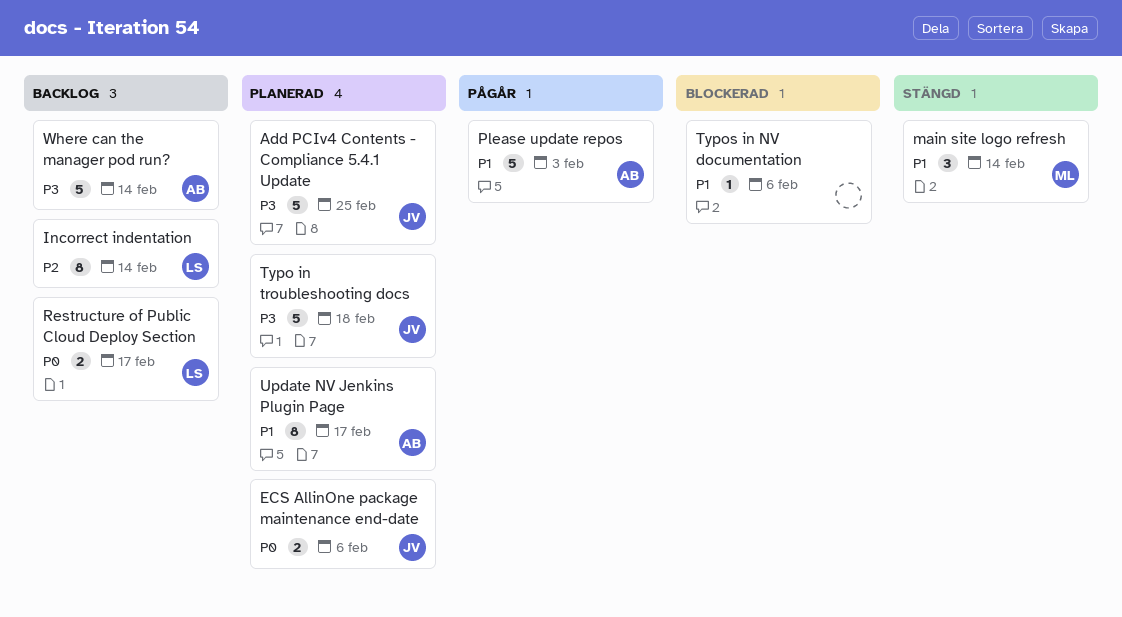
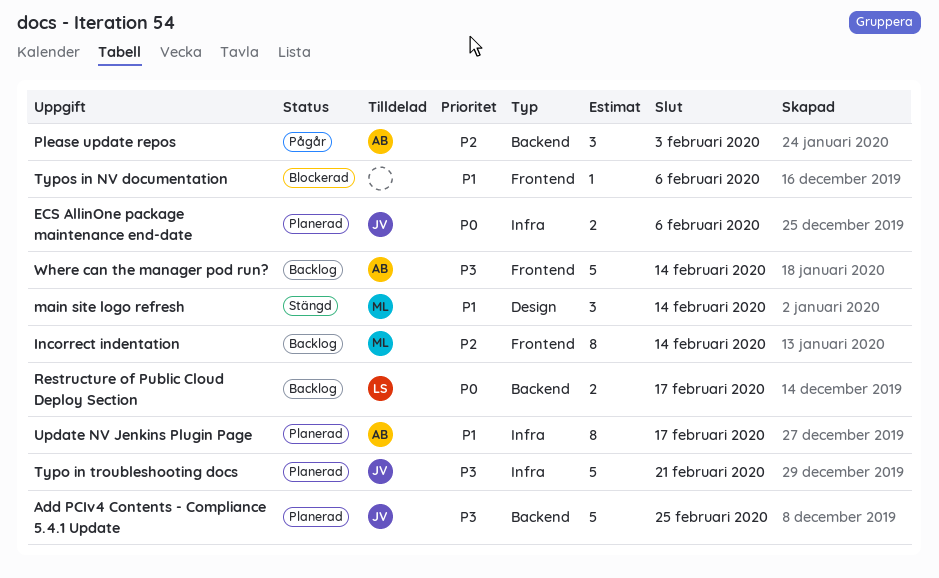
Incorrect indentation, owner: LS -> ML
Please update repos, priority: P1 -> P2
Please update repos, estimate: 5 -> 3
Typo in troubleshooting docs, due: Feb 18 -> Feb 21

